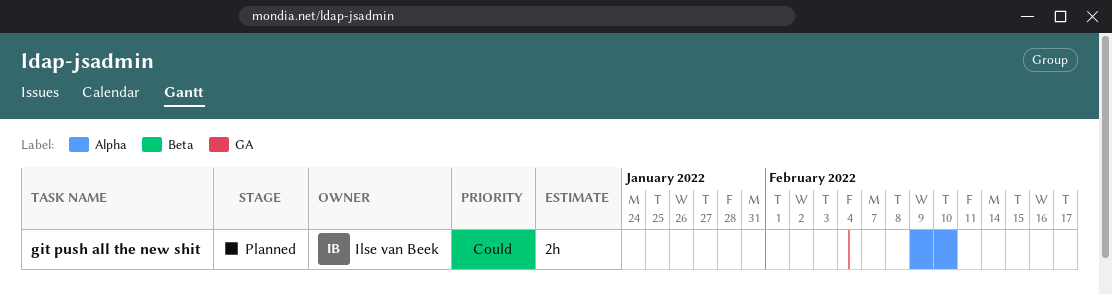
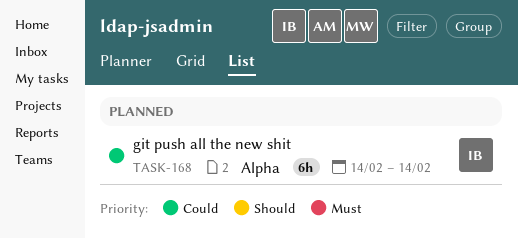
git push all the new shit, estimate: 2h -> 6h
git push all the new shit, start: Feb 9 -> Feb 14
git push all the new shit, due: Feb 10 -> Feb 14

